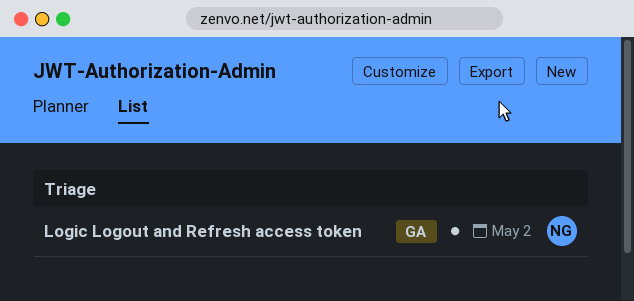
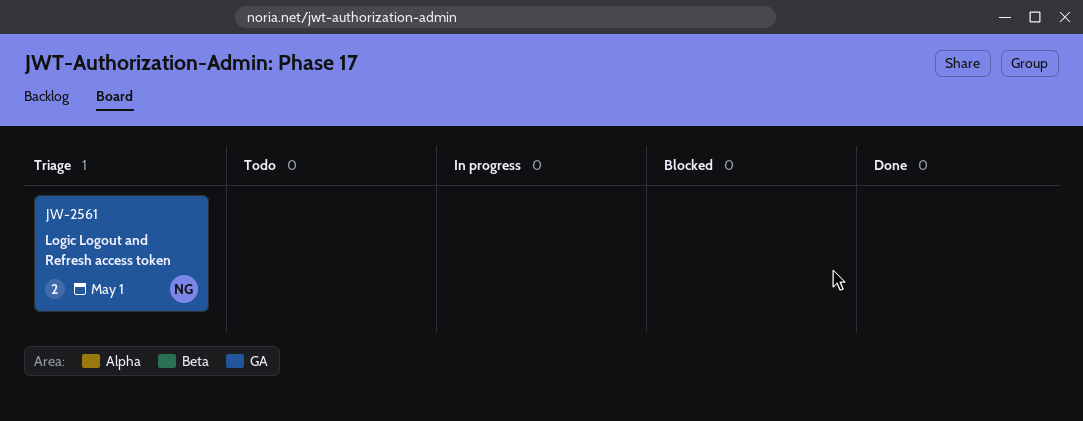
Logic Logout and Refresh access token, estimate: 1 -> 2
Logic Logout and Refresh access token, due: May 2 -> May 1

